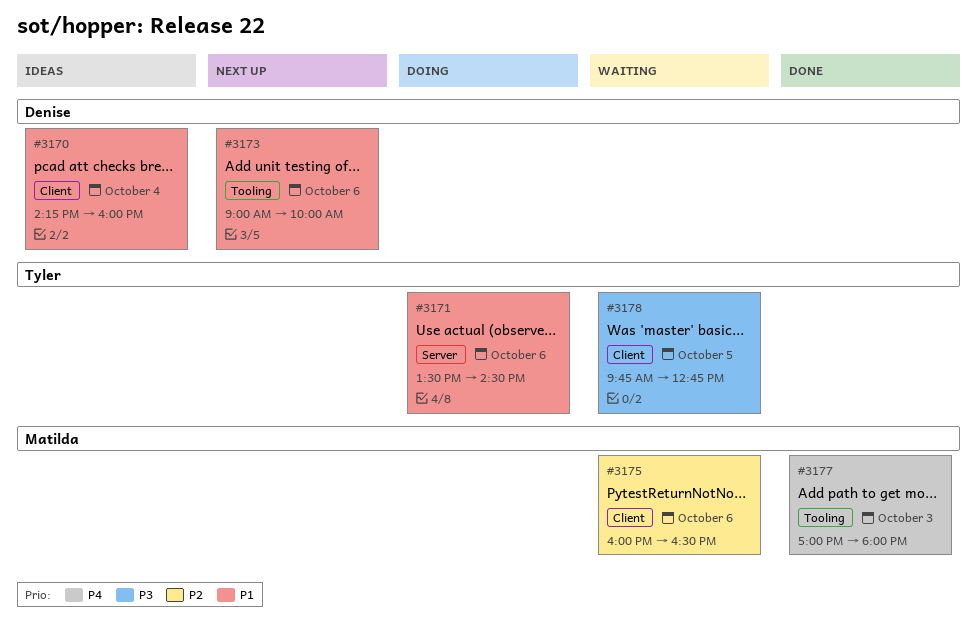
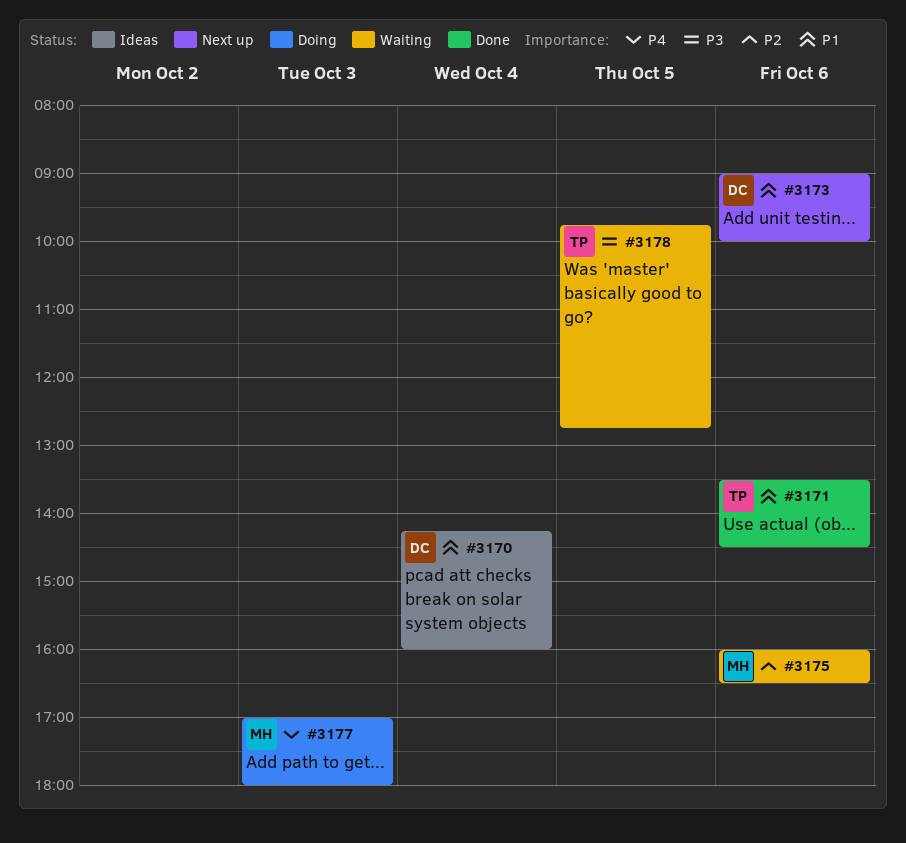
#3171, status: Doing -> Done
#3177, status: Done -> Doing

